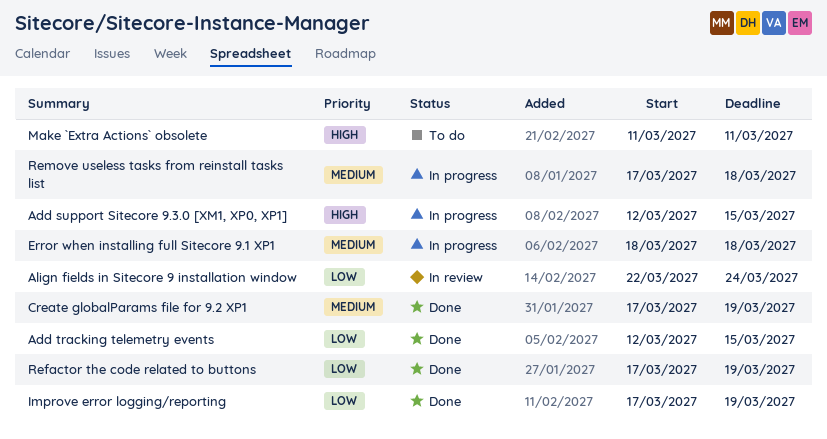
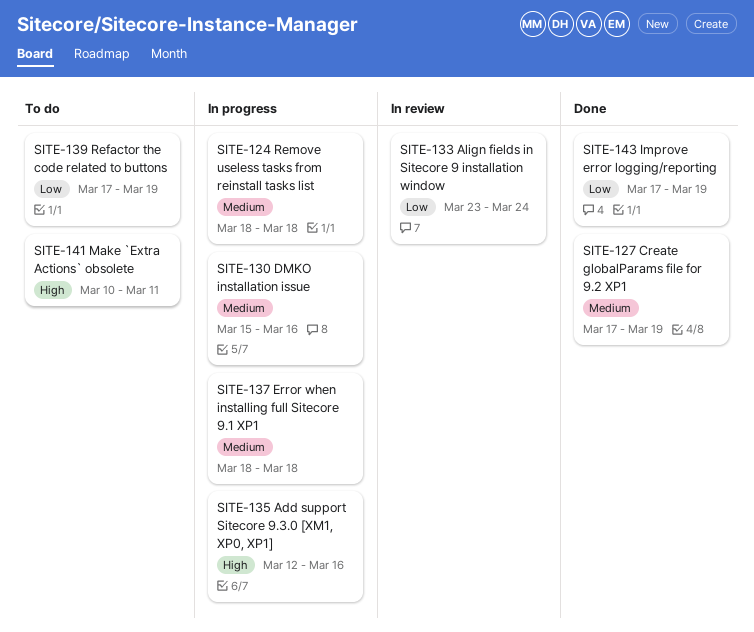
Add support Sitecore 9.3.0 [XM1, XP0, XP1], due: Mar 15 -> Mar 16
Add tracking telemetry events: present -> none
Align fields in Sitecore 9 installation window, start: Mar 22 -> Mar 23
DMKO installation issue: none -> present
Make `Extra Actions` obsolete, start: Mar 11 -> Mar 10
Refactor the code related to buttons, status: Done -> To do
Remove useless tasks from reinstall tasks list, start: Mar 17 -> Mar 18

